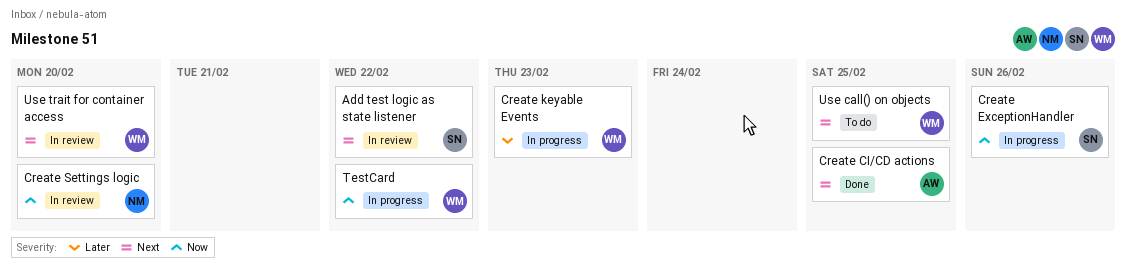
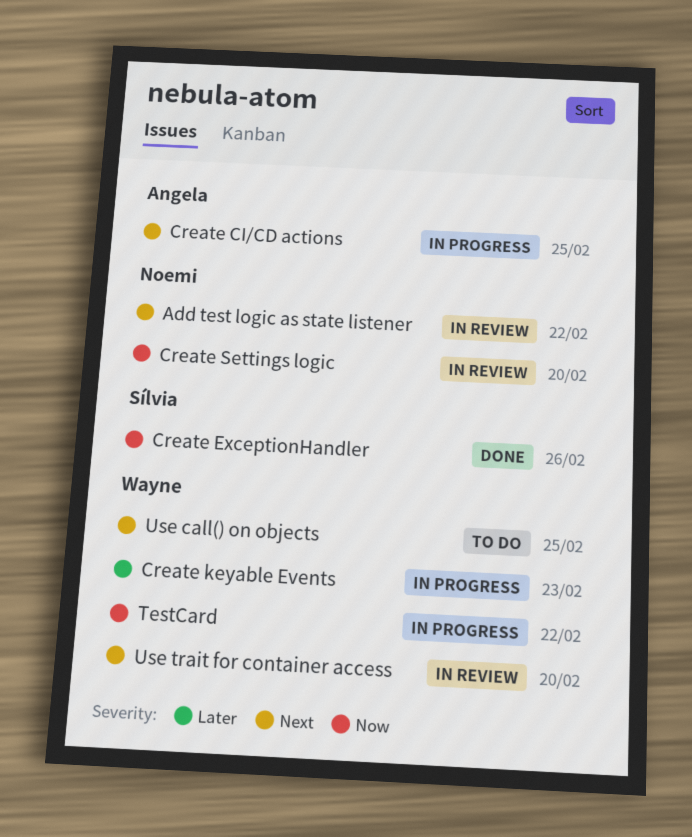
Add test logic as state listener, owner: Sílvia -> Noemi
Create CI/CD actions, status: Done -> In progress
Create ExceptionHandler, status: In progress -> Done

